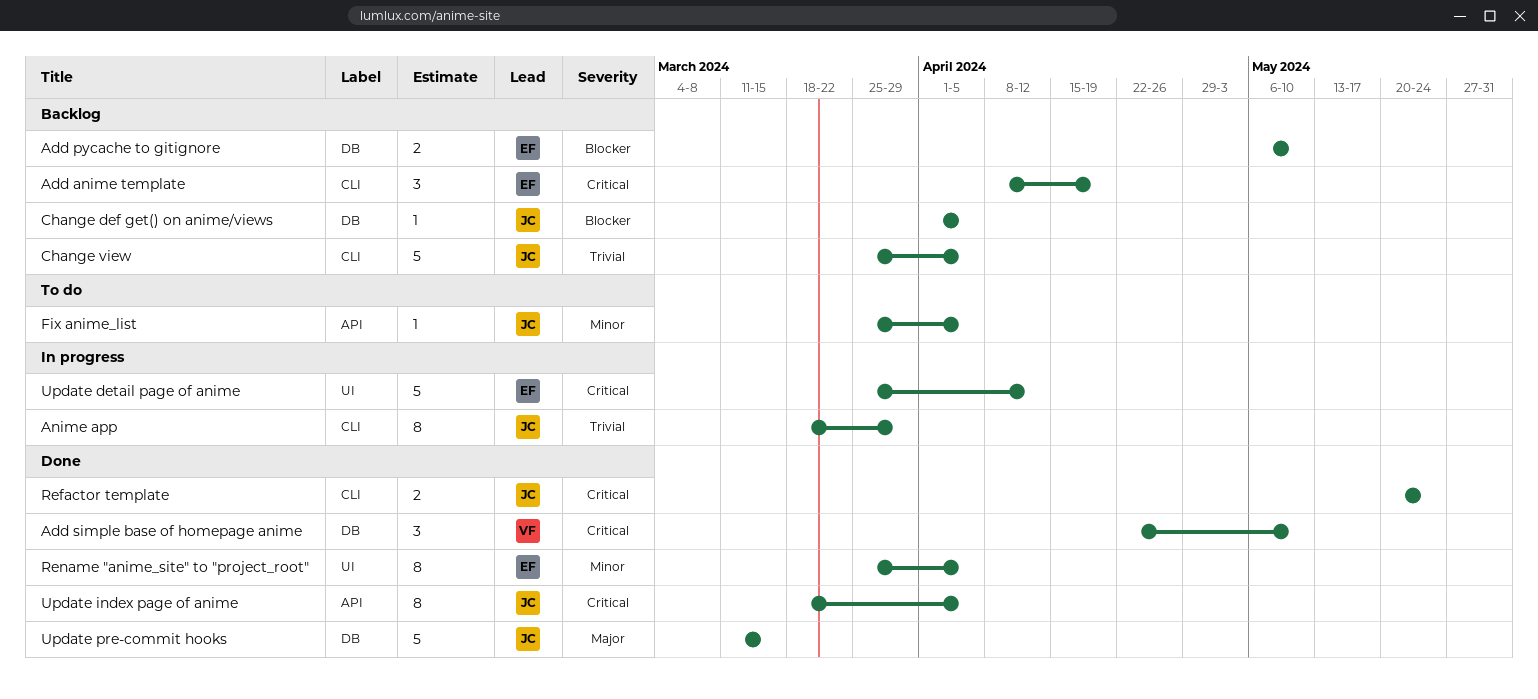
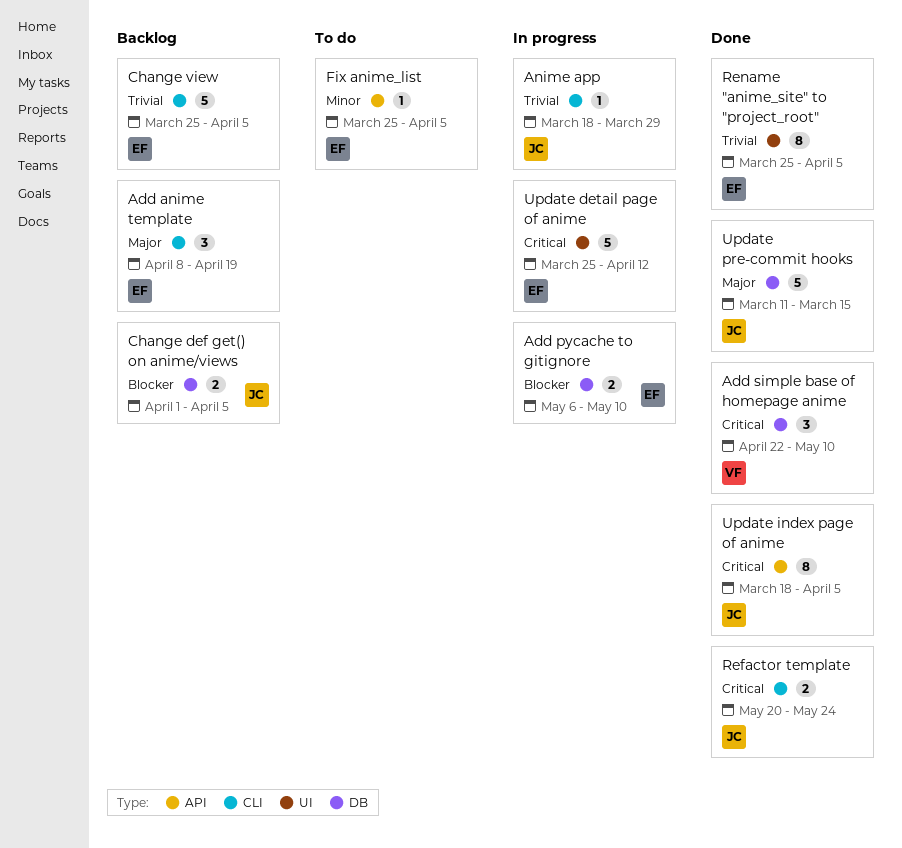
Add anime template, priority: Critical -> Major
Add pycache to gitignore, status: Backlog -> In progress
Anime app, estimate: 8 -> 1
Change def get() on anime/views, estimate: 1 -> 2
Change view, owner: JC -> EF
Fix anime_list, owner: JC -> EF
Rename "anime_site" to "project_root", priority: Minor -> Trivial

